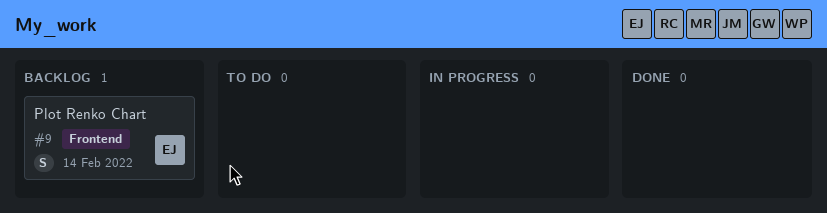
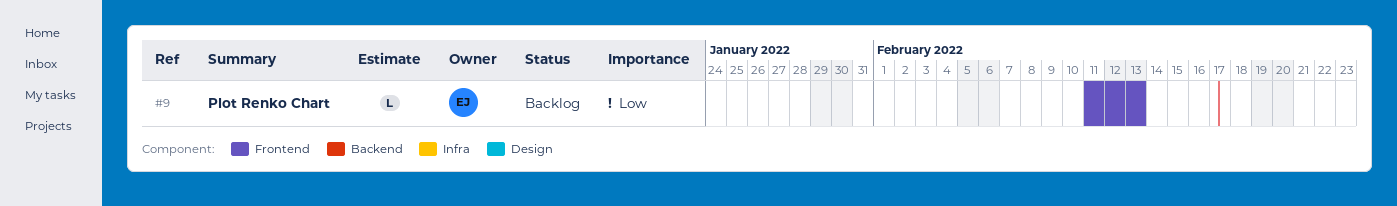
#9, estimate: S -> L
#9, due: Feb 14 -> Feb 13

